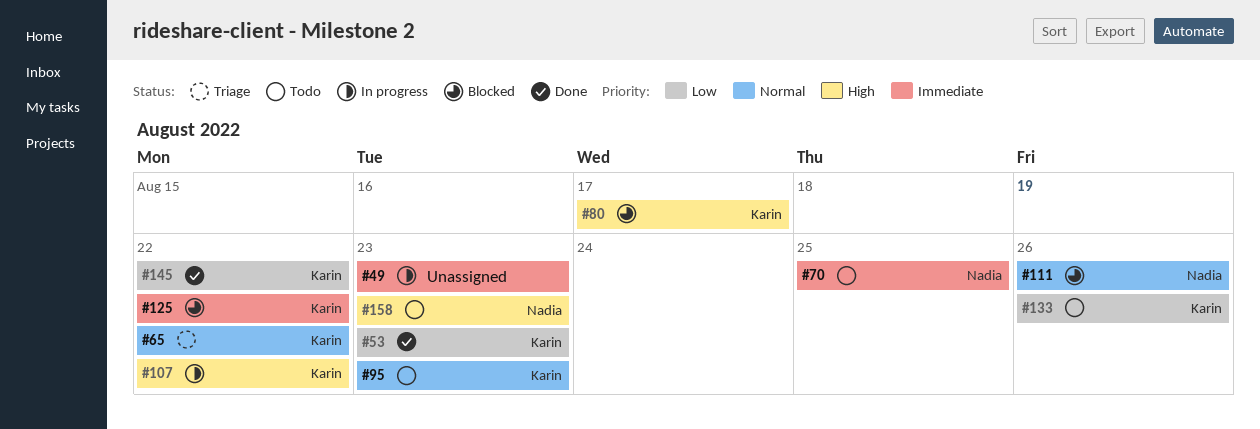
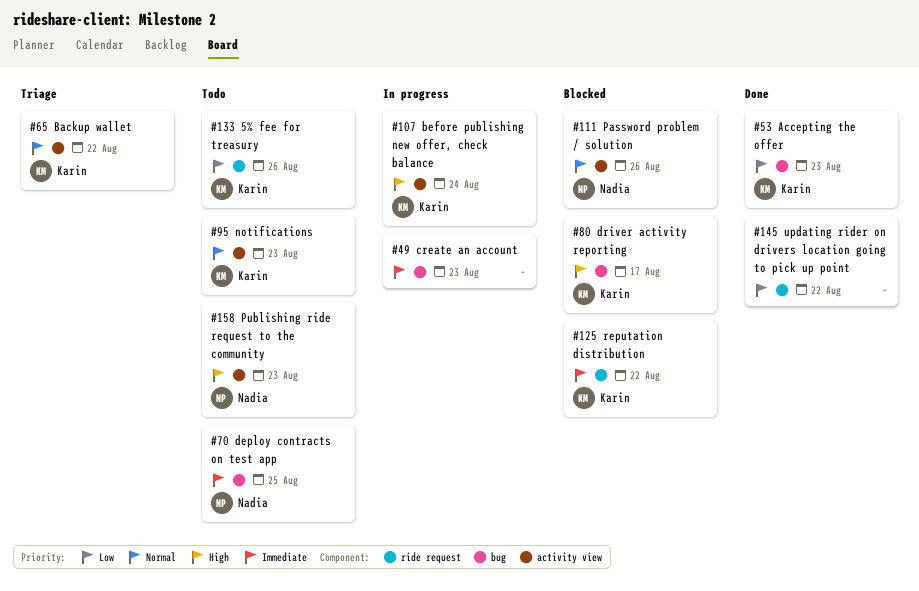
#107, due: Aug 22 -> Aug 24
#145, owner: Karin -> none

